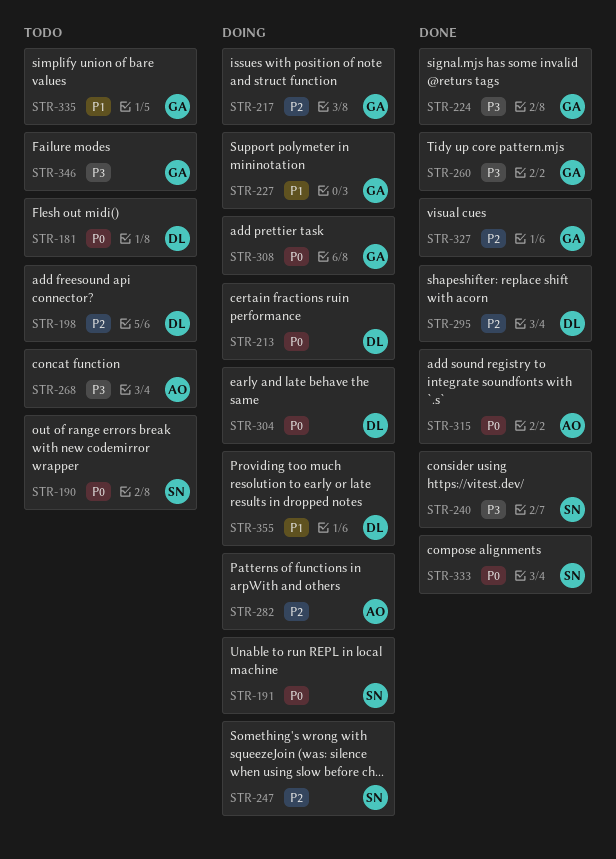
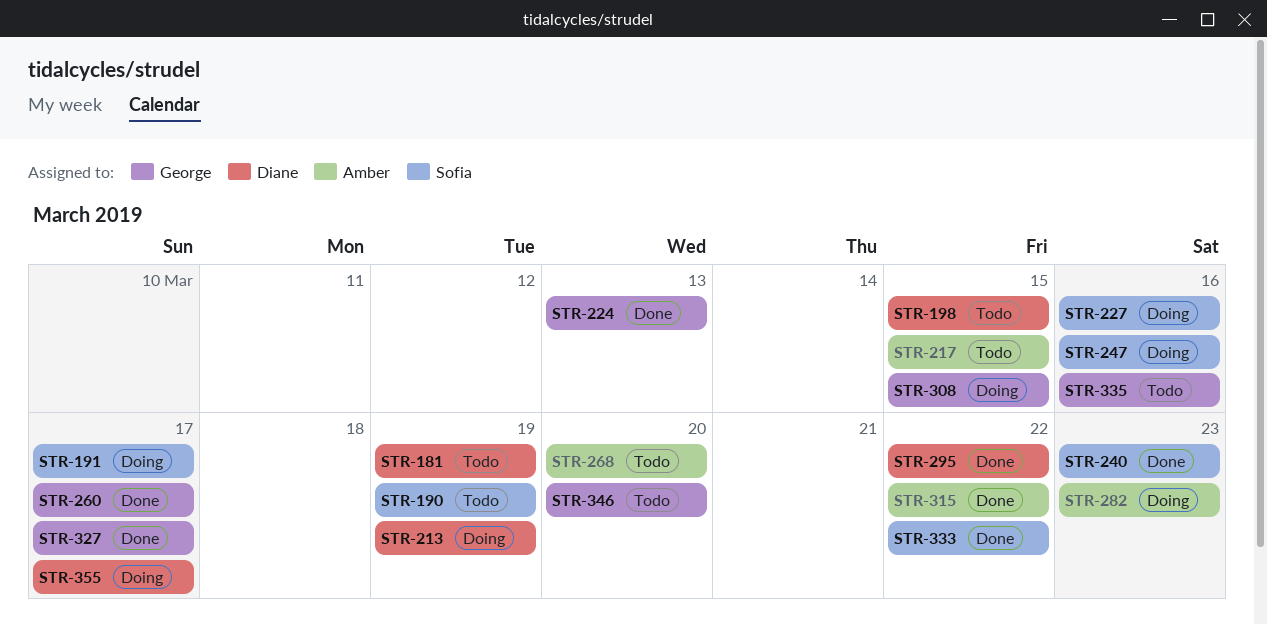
STR-217, status: Doing -> Todo
STR-217, owner: George -> Amber
STR-227, owner: George -> Sofia
STR-304: present -> none

